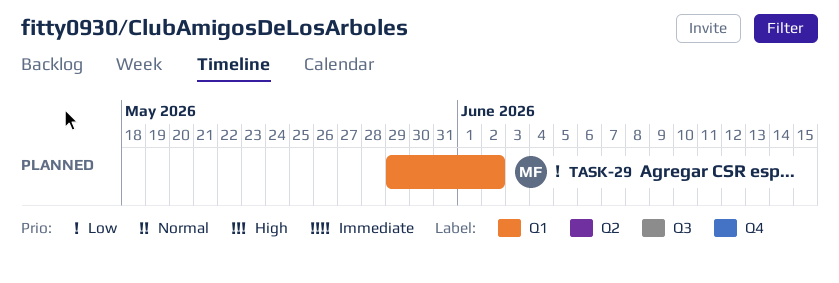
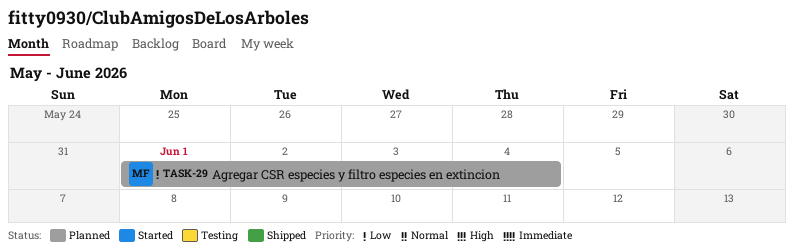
TASK-29, start: May 29 -> Jun 1
TASK-29, due: Jun 2 -> Jun 4

